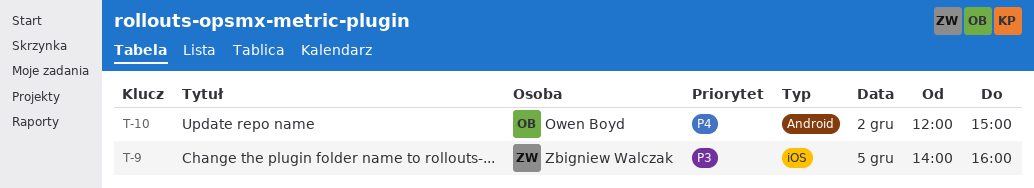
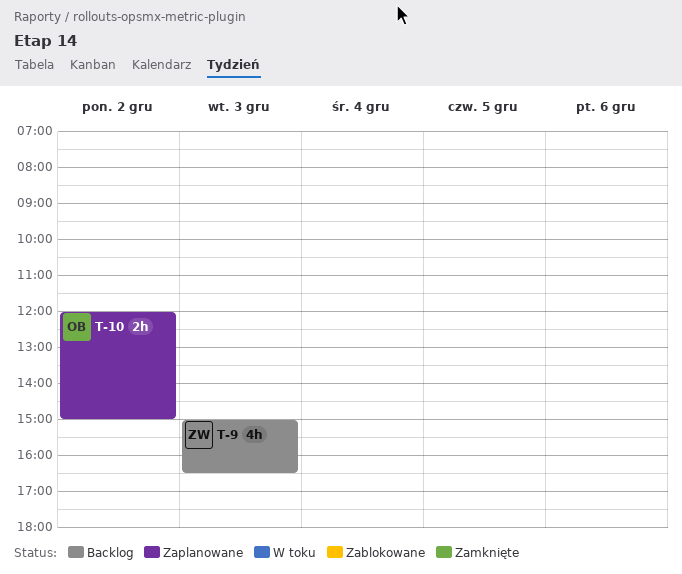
T-9, day: Dec 5 -> Dec 3
T-9, begins: 14:00 -> 15:00
T-9, ends: 16:00 -> 16:30

